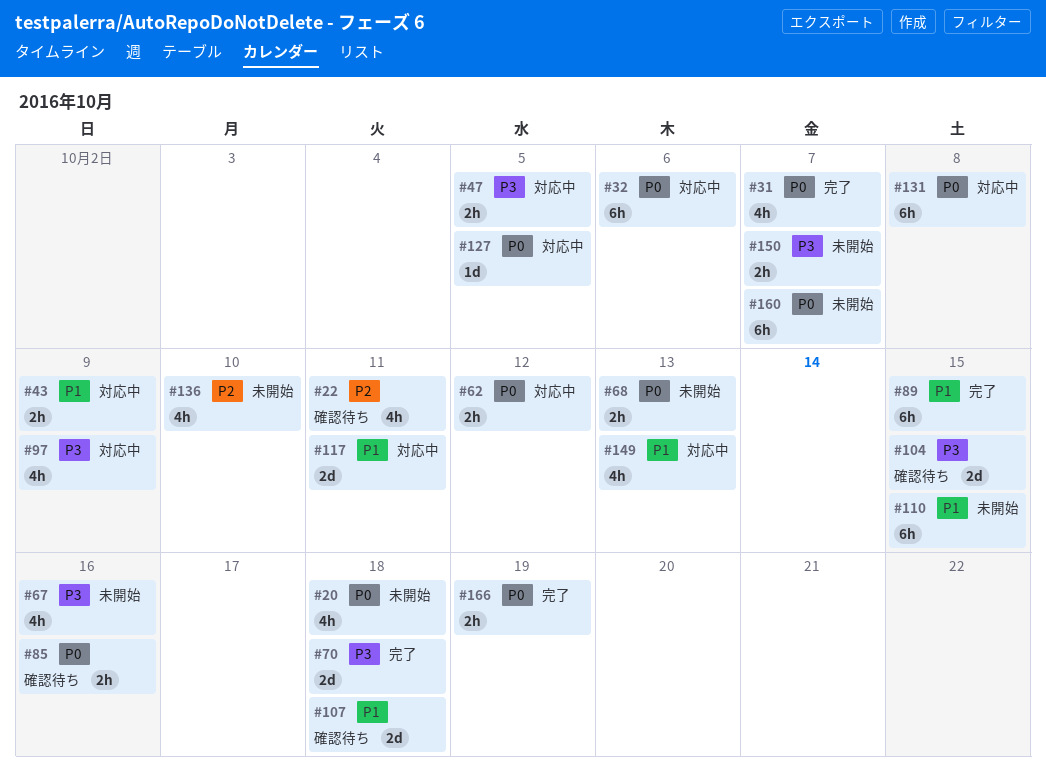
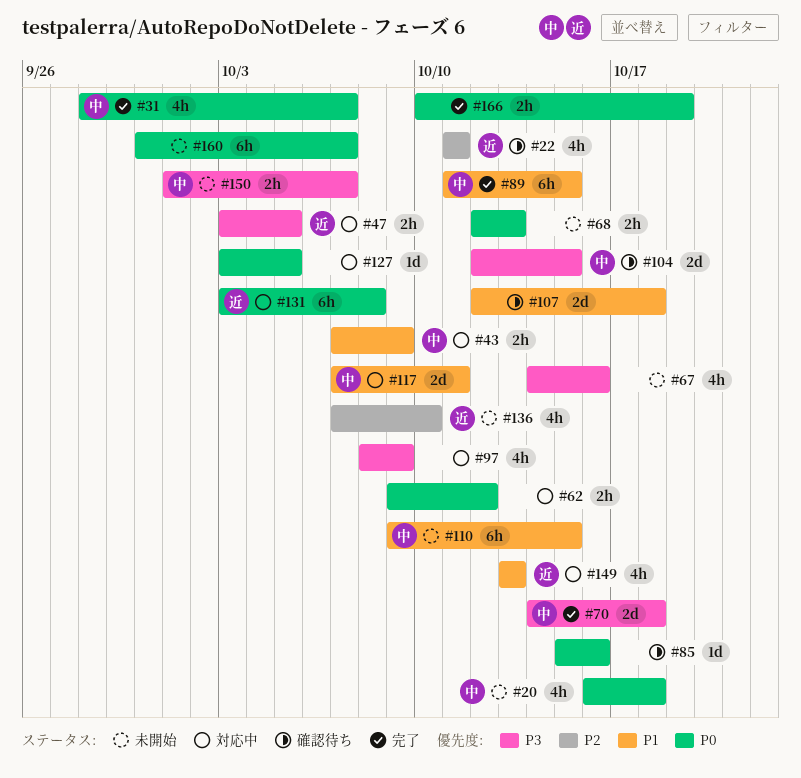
#32: present -> none
#85, estimate: 2h -> 1d

